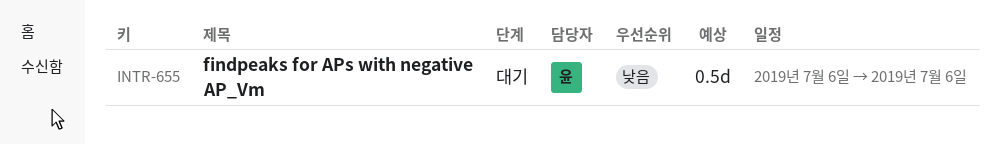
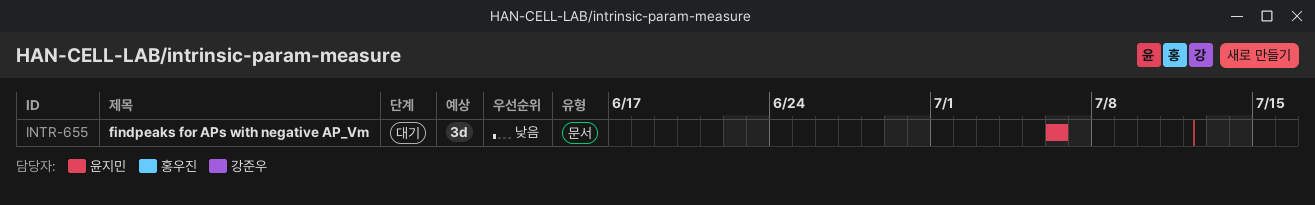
INTR-655, estimate: 0.5d -> 3d

